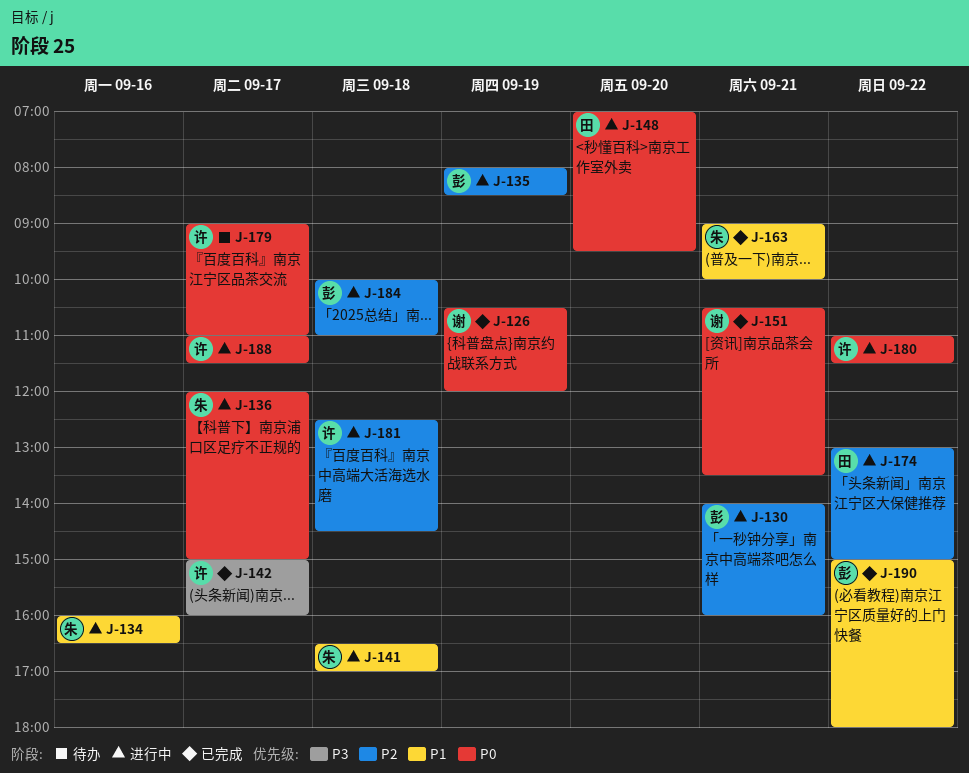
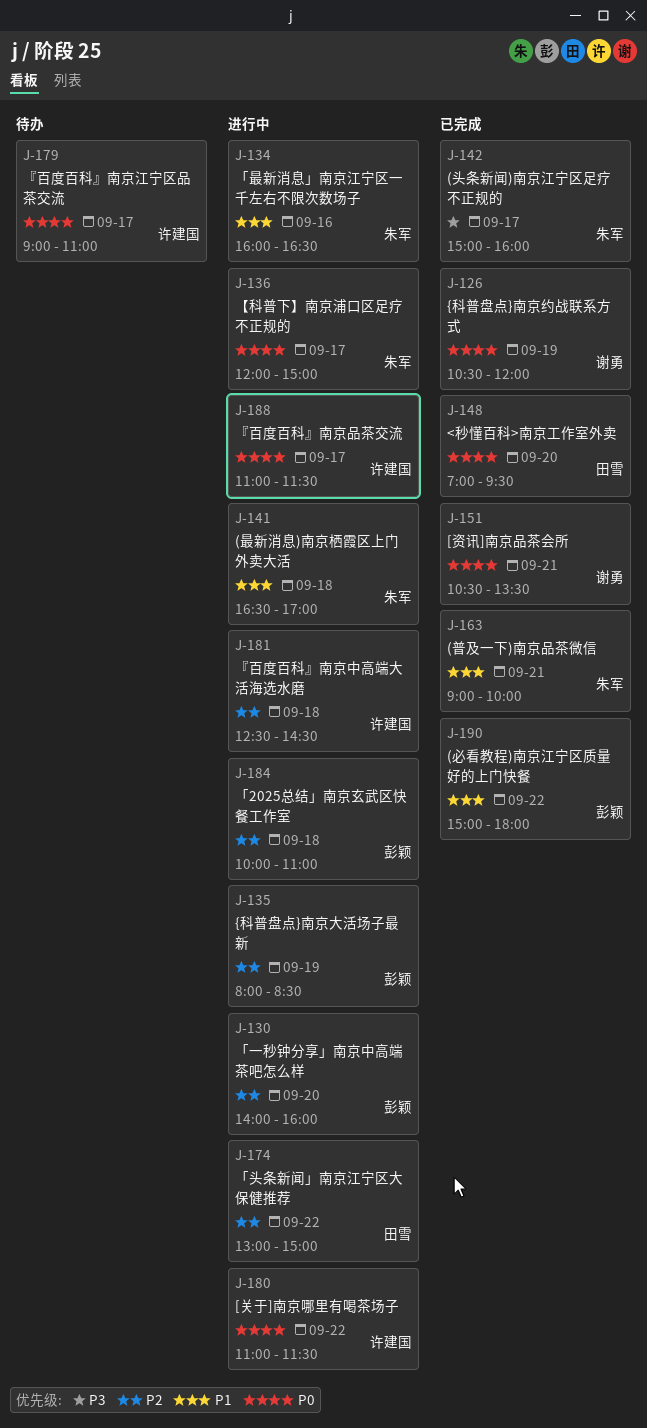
J-130, day: Sep 21 -> Sep 20
J-142, owner: 许建国 -> 朱军
J-148, status: 进行中 -> 已完成

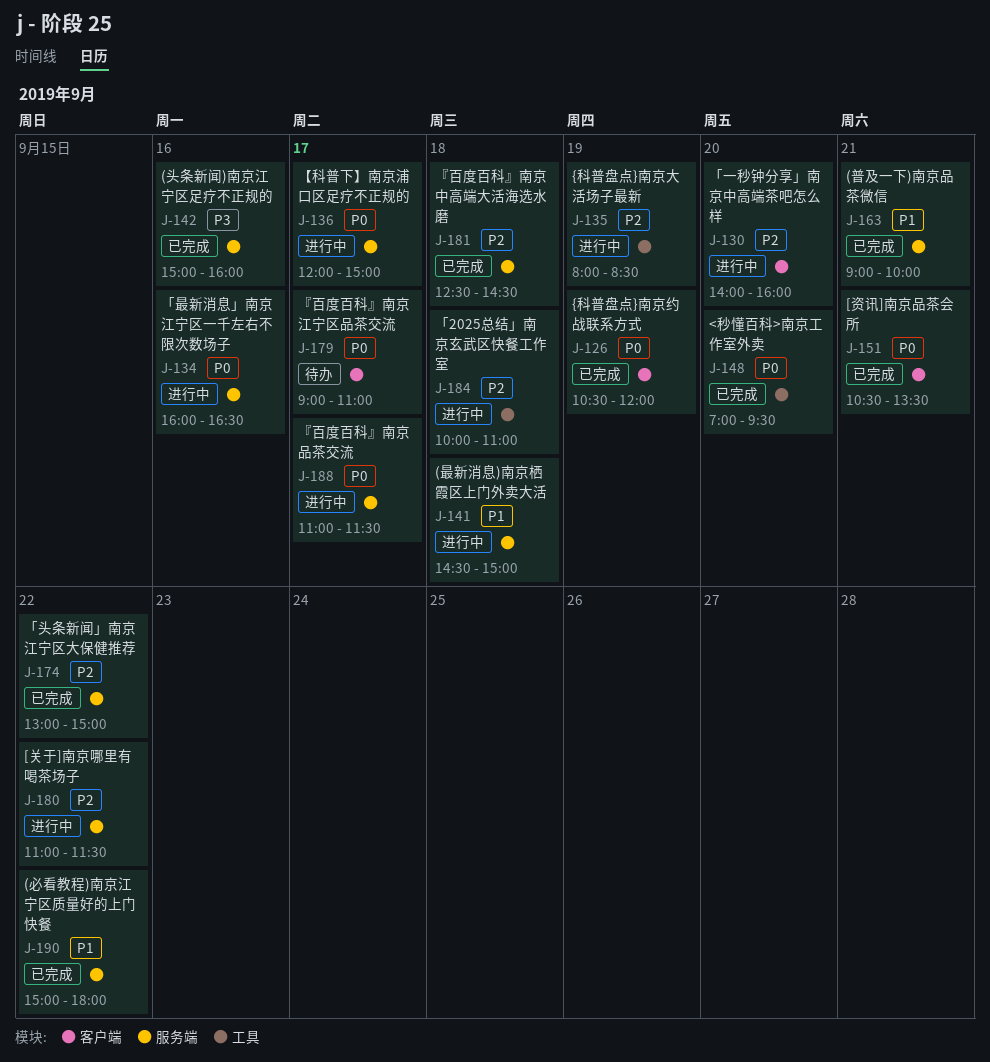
J-134, priority: P1 -> P0
J-141, begins: 16:30 -> 14:30
J-141, ends: 17:00 -> 15:00
J-142, day: Sep 17 -> Sep 16
J-174, status: 进行中 -> 已完成
J-180, priority: P0 -> P2
J-181, status: 进行中 -> 已完成

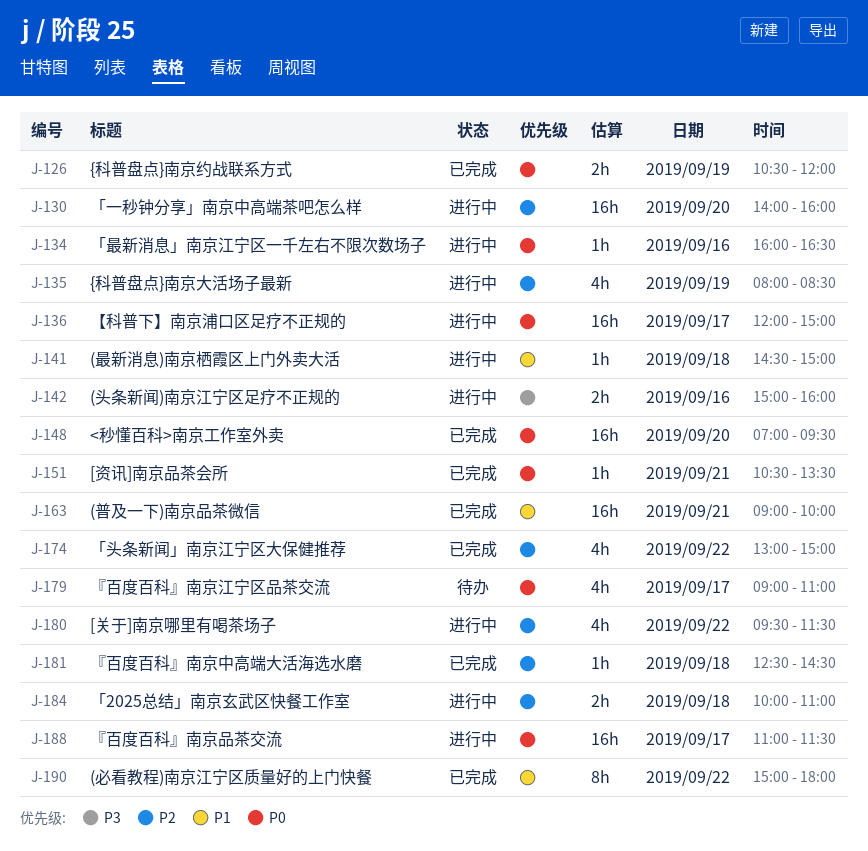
J-142, status: 已完成 -> 进行中
J-180, begins: 11:00 -> 09:30

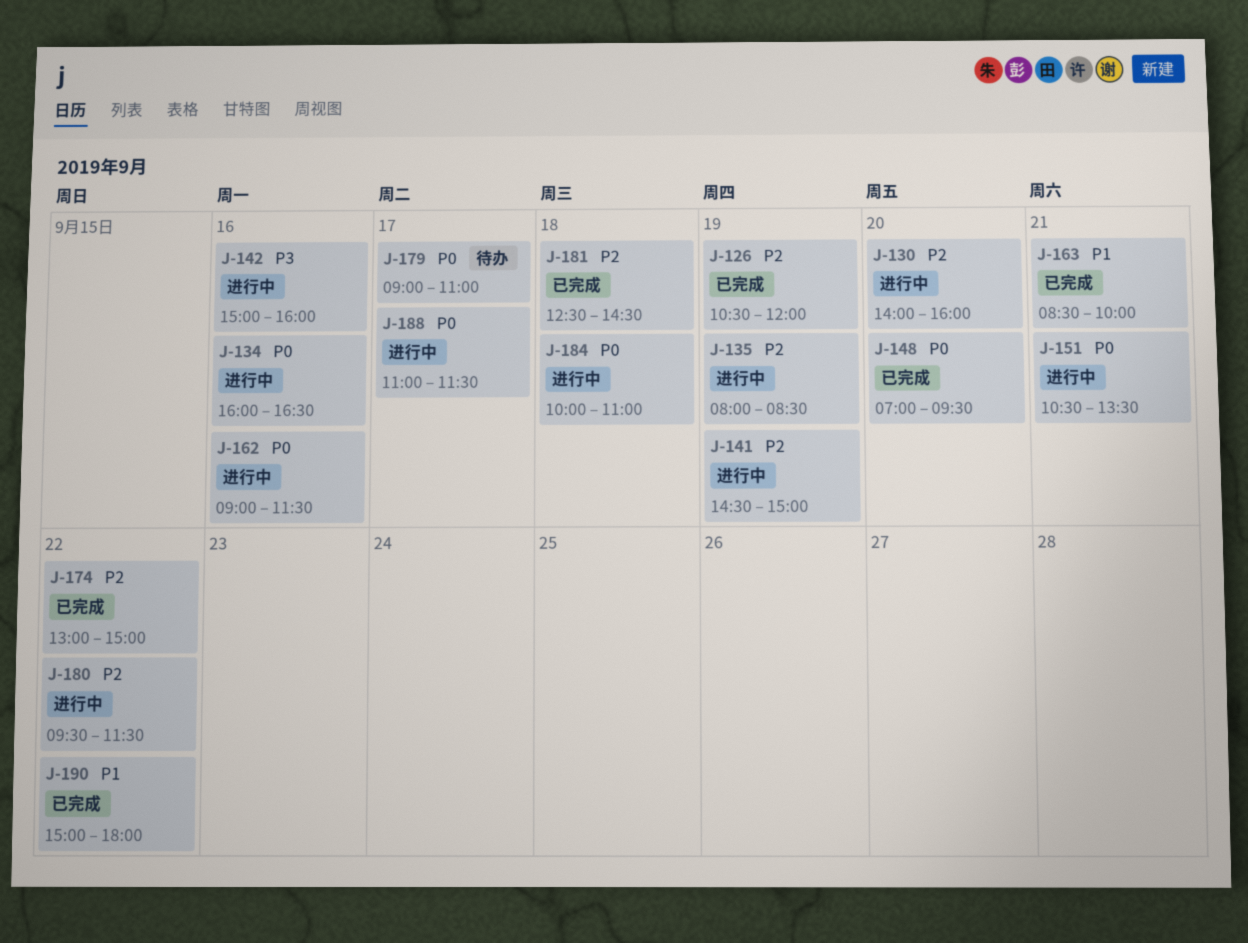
J-126, priority: P0 -> P2
J-136: present -> none
J-141, priority: P1 -> P2
J-141, day: Sep 18 -> Sep 19
J-151, status: 已完成 -> 进行中
J-162: none -> present
J-163, begins: 09:00 -> 08:30
J-184, priority: P2 -> P0

